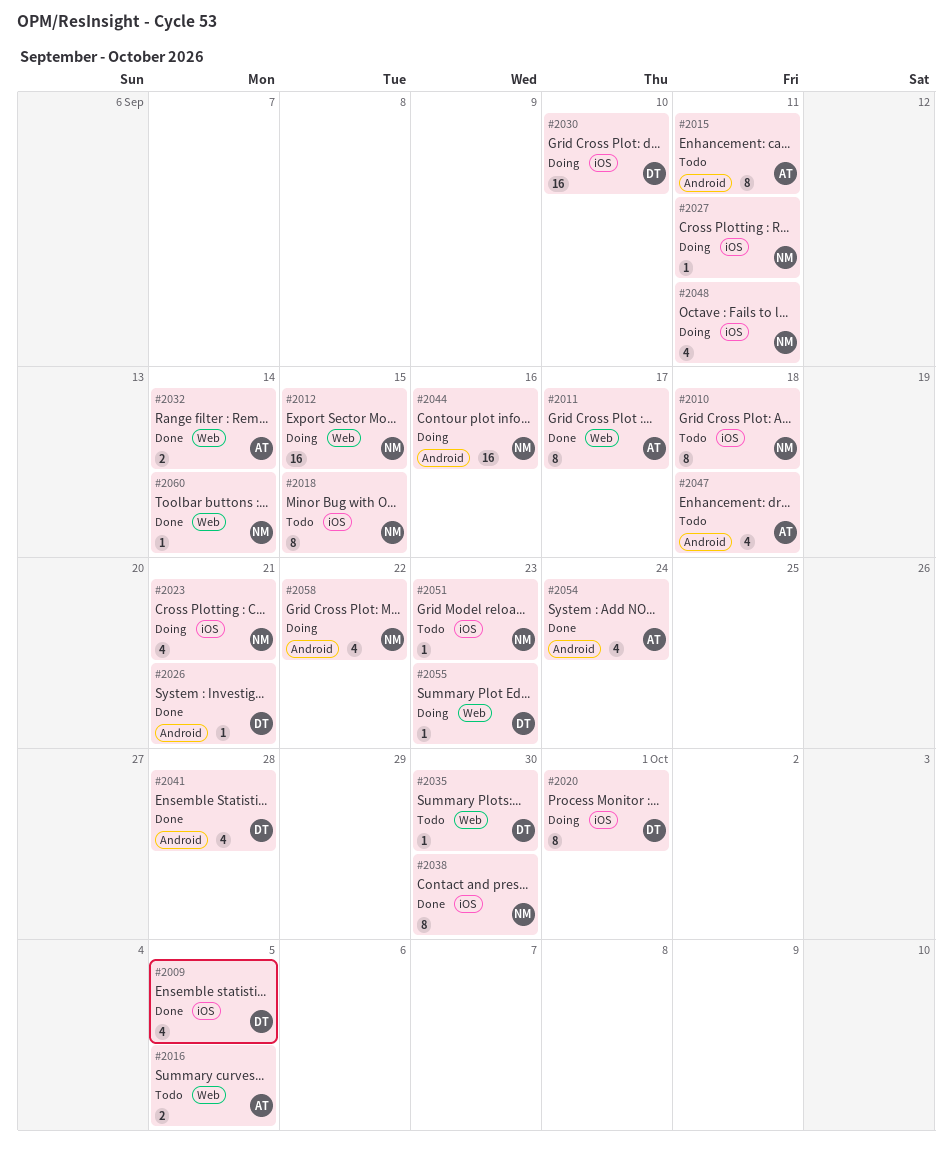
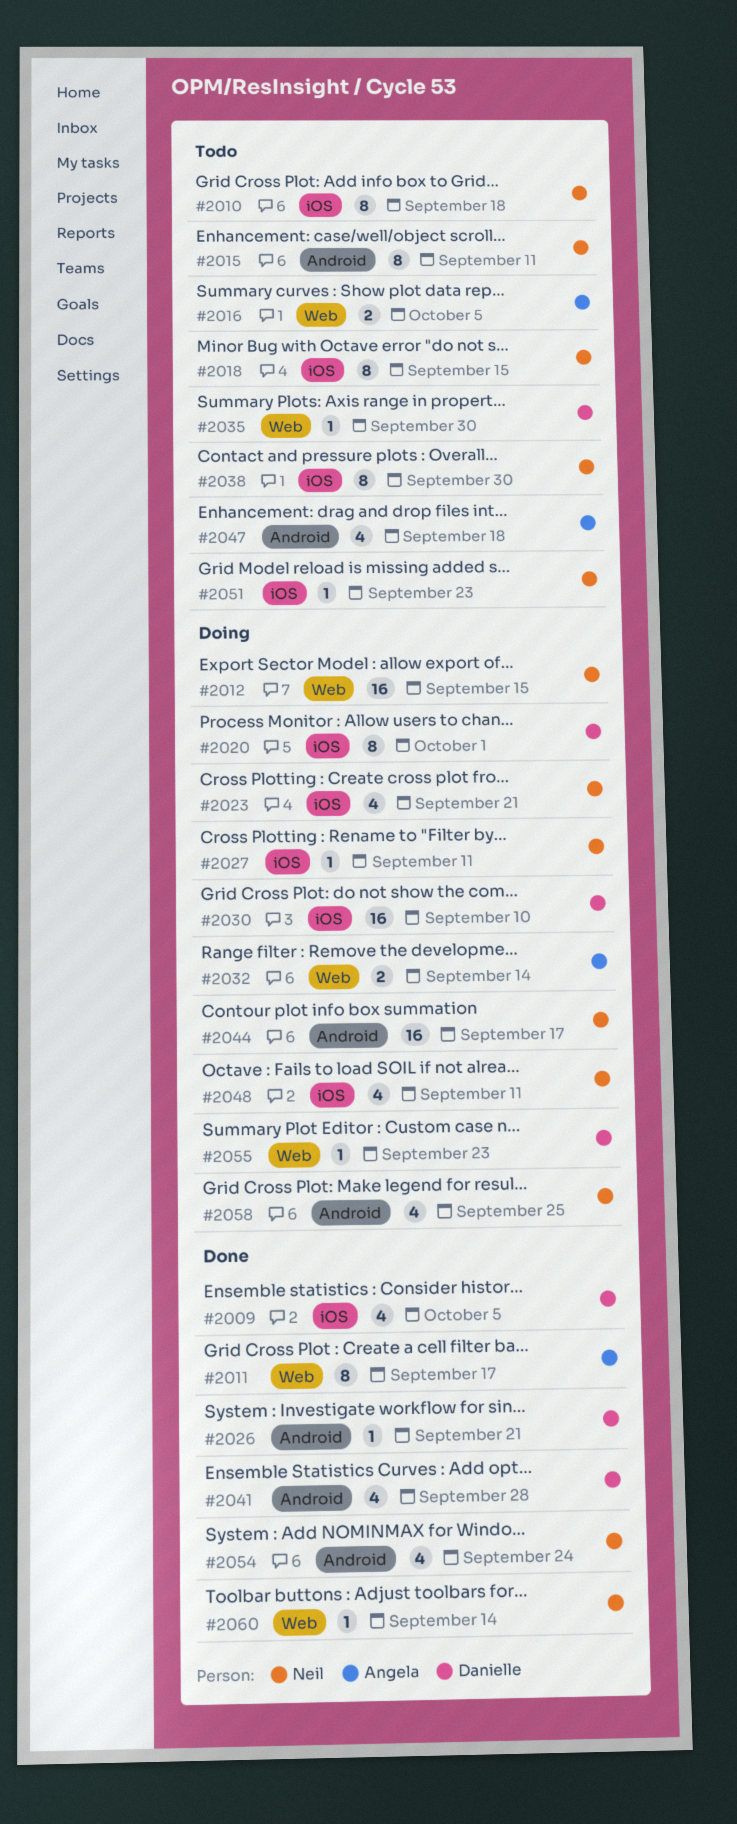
#2015, owner: Angela -> Neil
#2032, status: Done -> Doing
#2038, status: Done -> Todo
#2044, due: Sep 16 -> Sep 17
#2054, owner: Angela -> Neil
#2058, due: Sep 22 -> Sep 25

